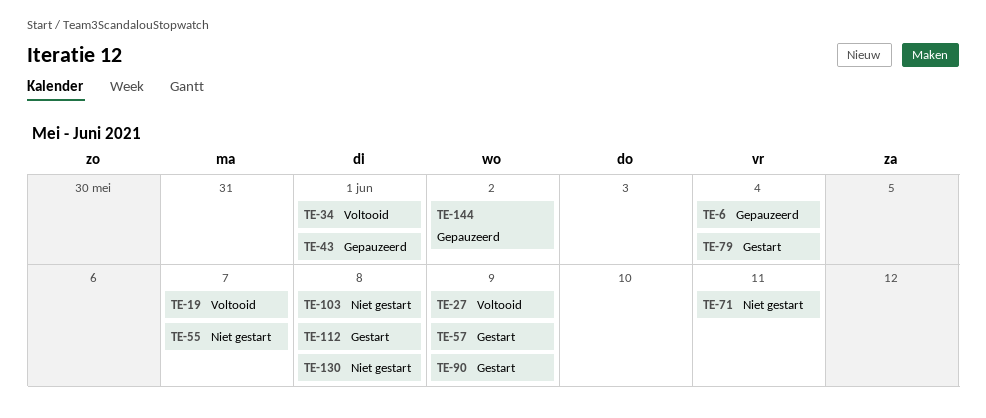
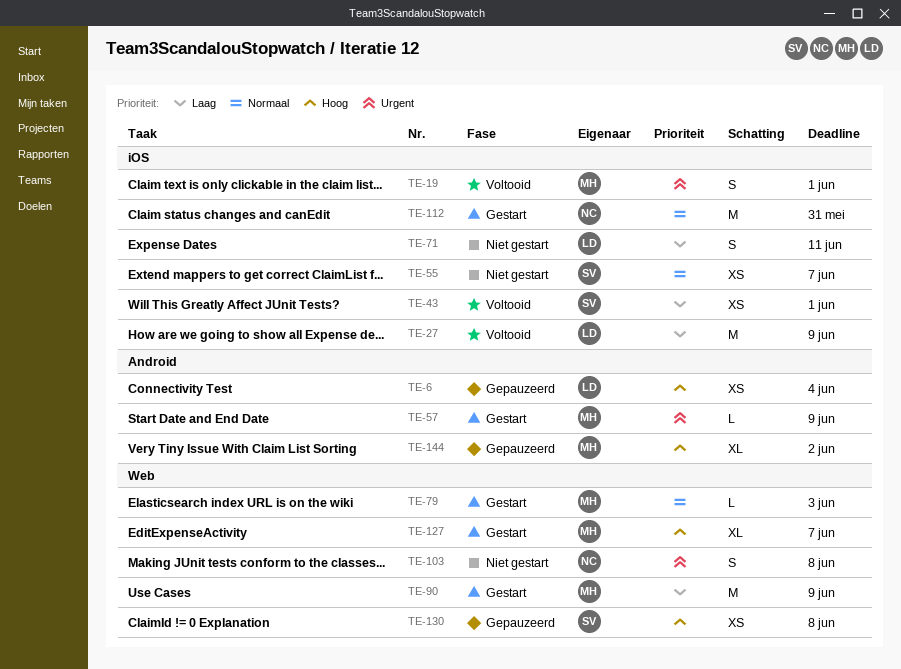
TE-19, due: Jun 7 -> Jun 1
TE-34: present -> none
TE-43, status: Gepauzeerd -> Voltooid
TE-79, due: Jun 4 -> Jun 3
TE-112, due: Jun 8 -> May 31
TE-127: none -> present
TE-130, status: Niet gestart -> Gepauzeerd

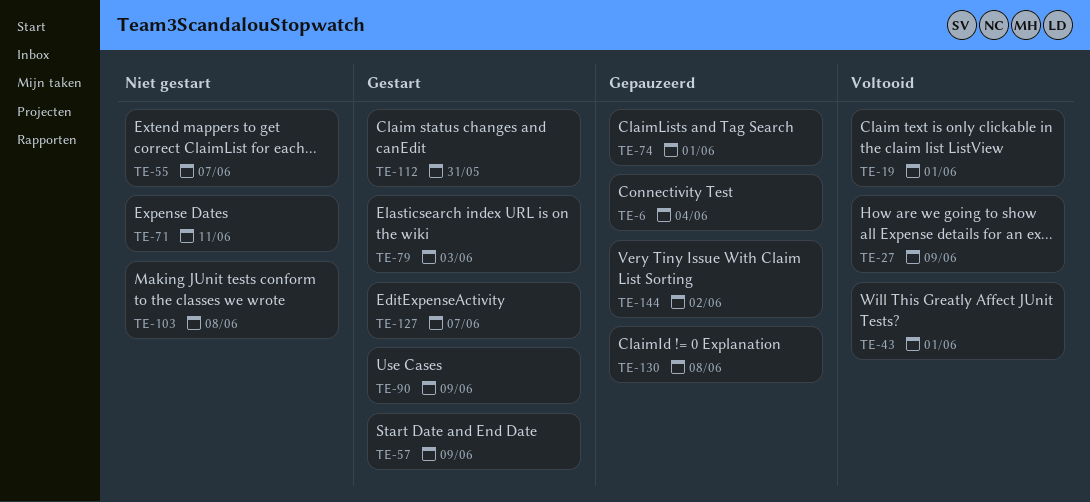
TE-74: none -> present

